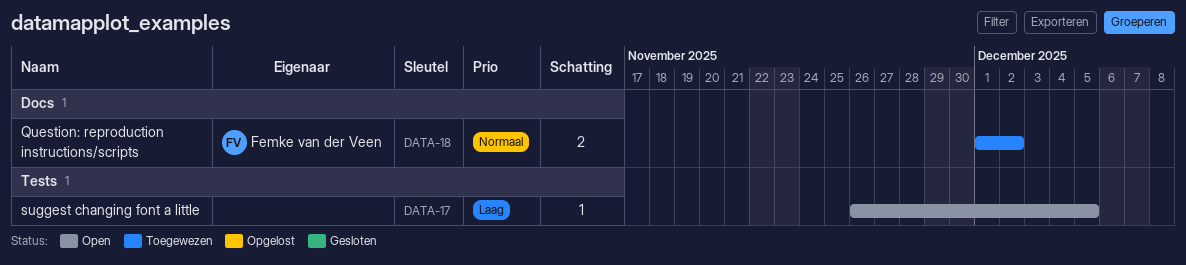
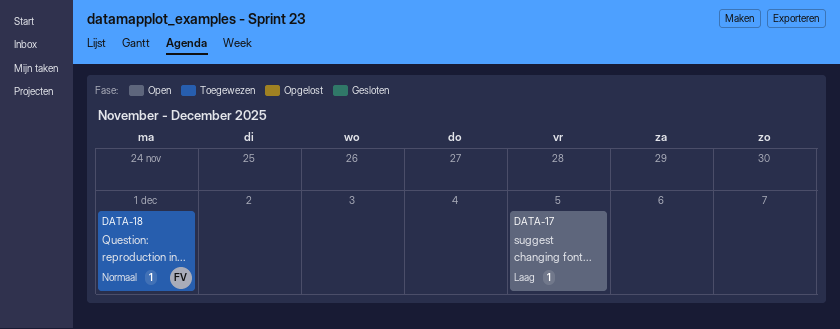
DATA-18, estimate: 2 -> 1
DATA-18, due: Dec 2 -> Dec 1

